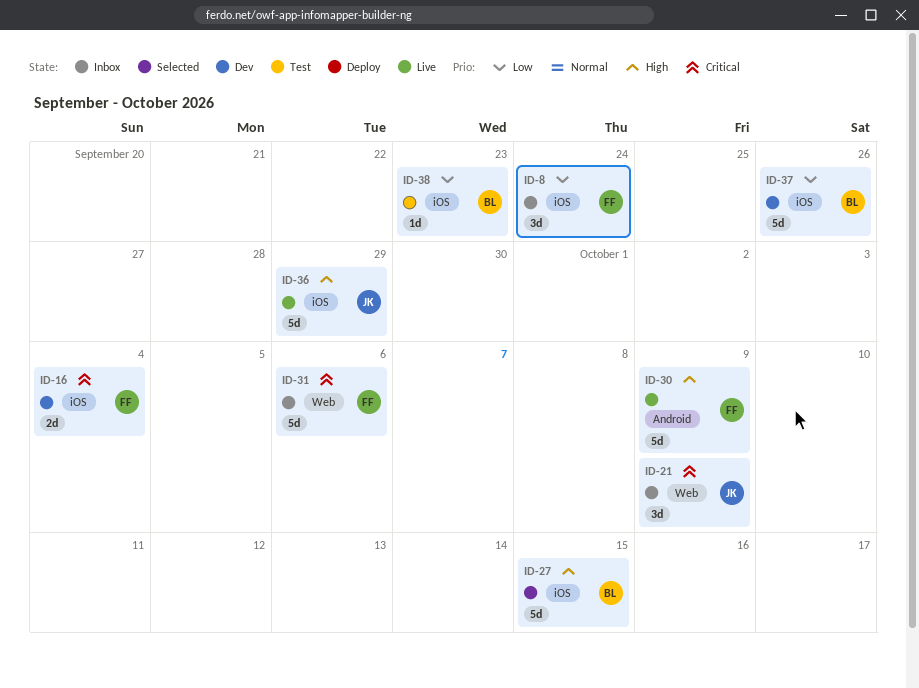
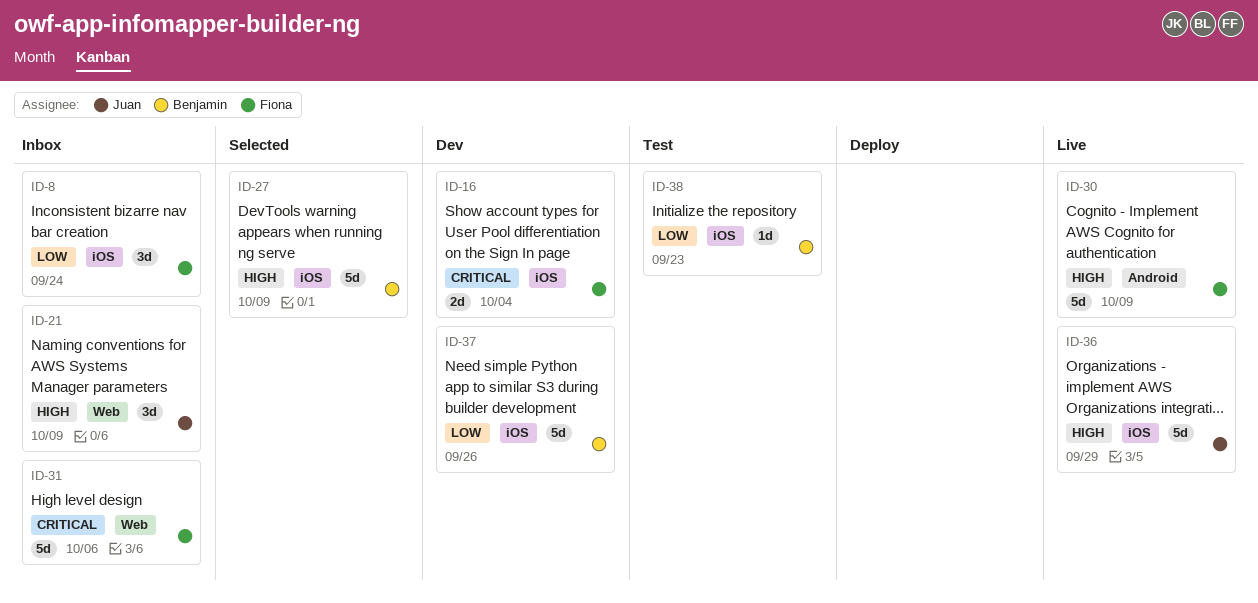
ID-21, priority: Critical -> High
ID-27, due: Oct 15 -> Oct 9

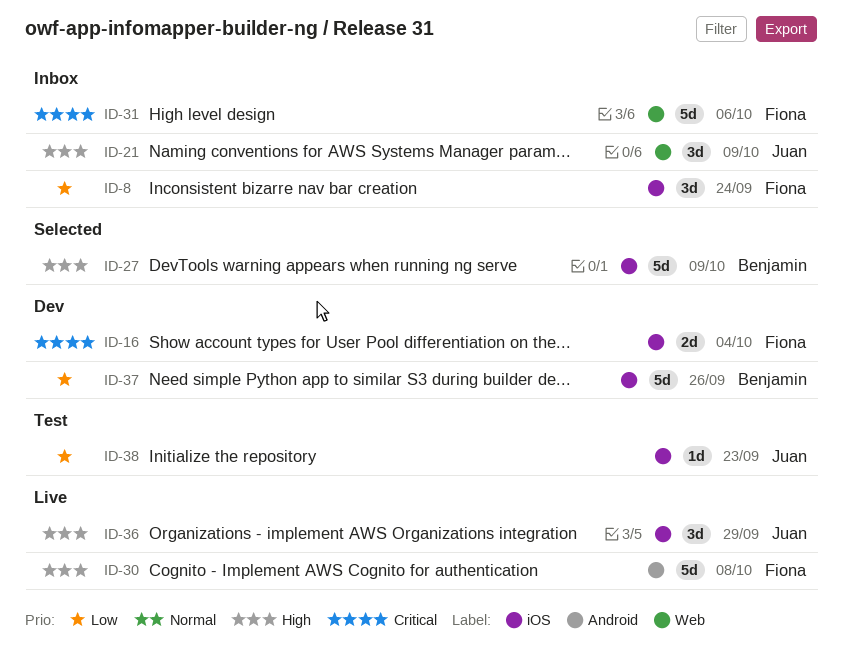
ID-30, due: Oct 9 -> Oct 8
ID-36, estimate: 5d -> 3d
ID-38, owner: Benjamin -> Juan

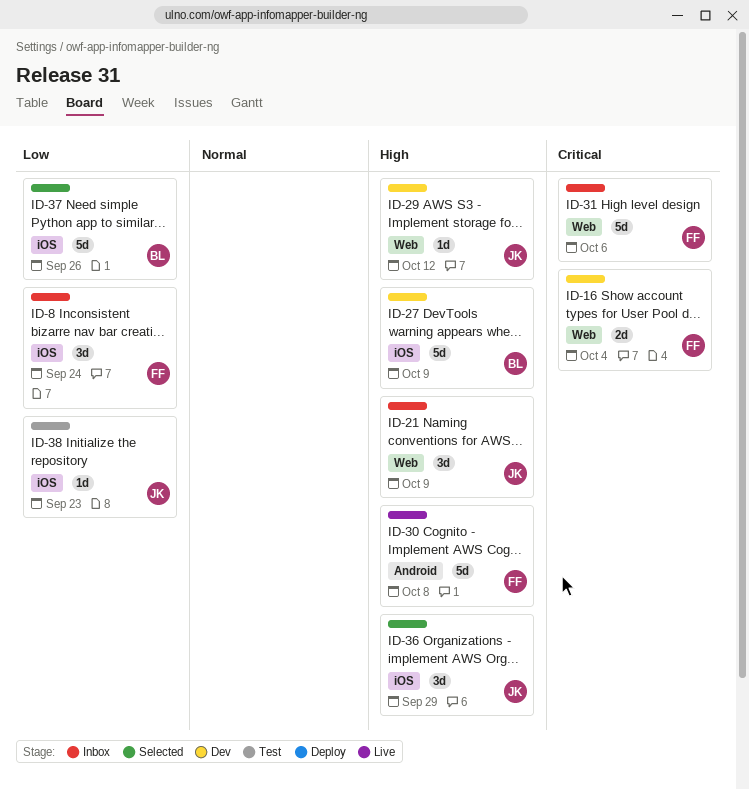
ID-16, label: iOS -> Web
ID-27, status: Selected -> Dev
ID-29: none -> present
ID-36, status: Live -> Selected
ID-37, status: Dev -> Selected

